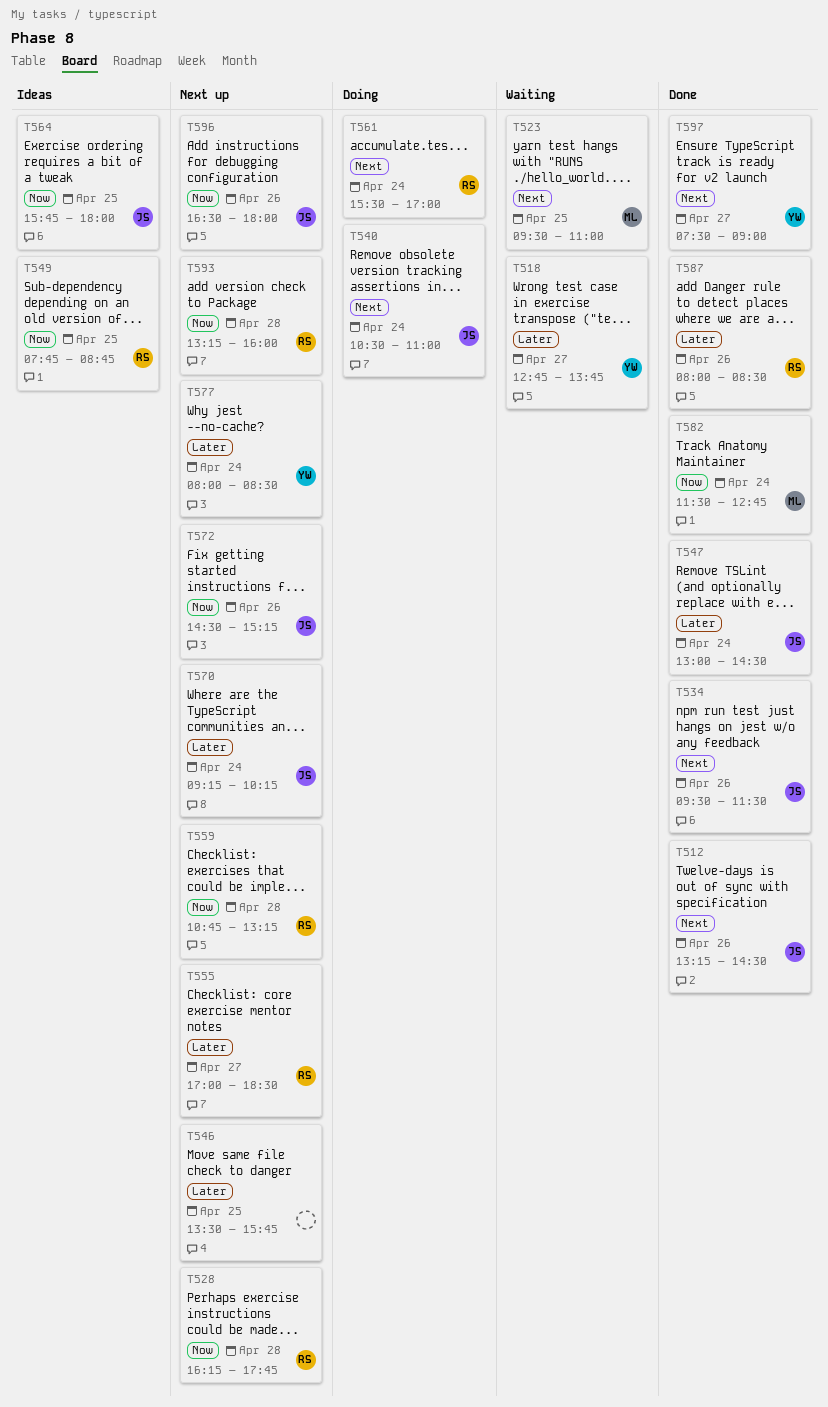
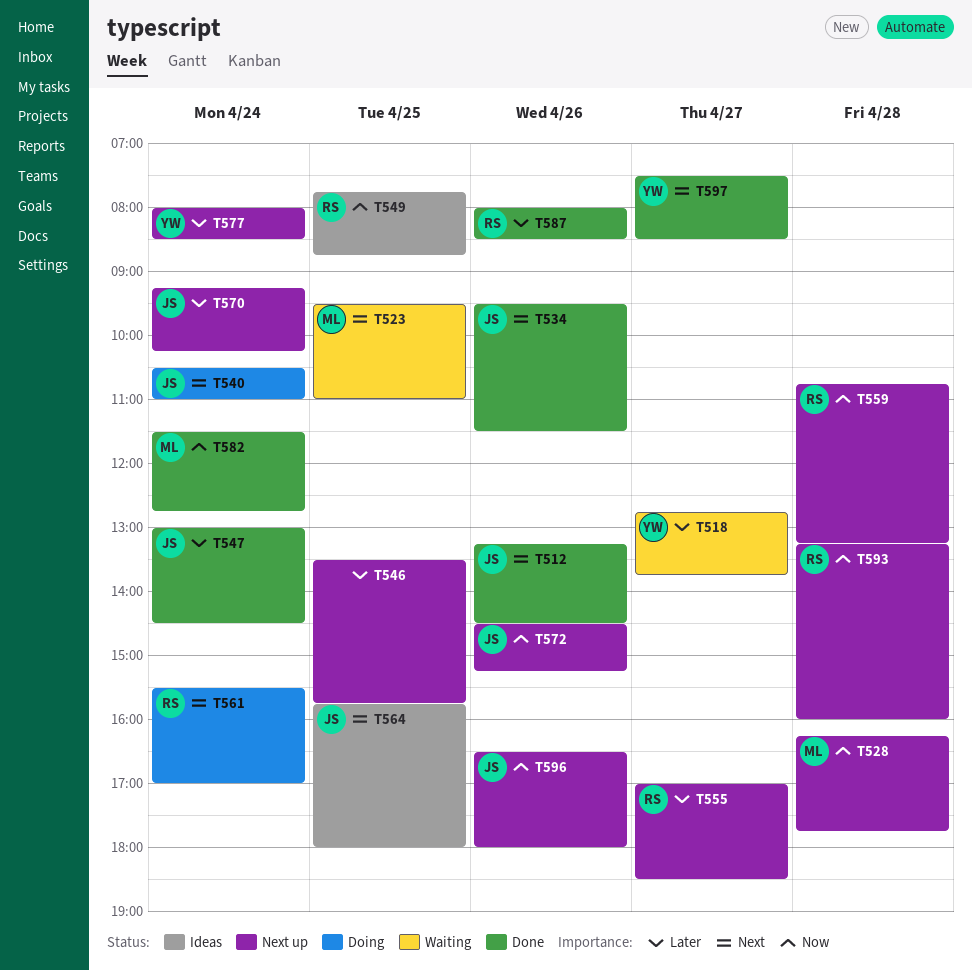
T528, owner: RS -> ML
T564, priority: Now -> Next
T597, ends: 09:00 -> 08:30

